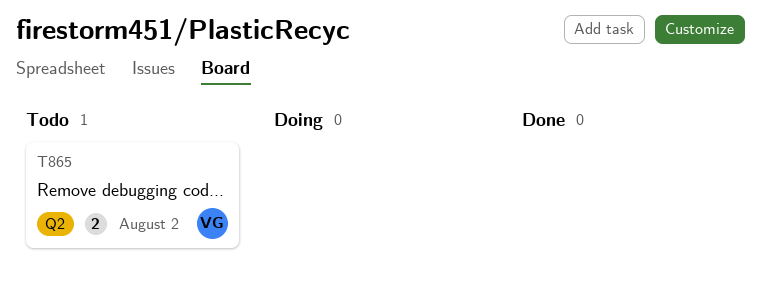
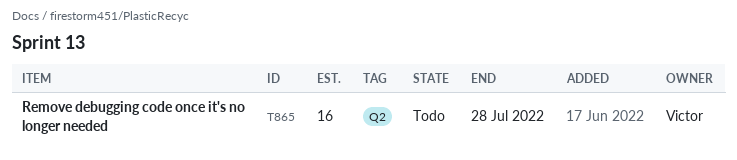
T865, estimate: 2 -> 16
T865, due: Aug 2 -> Jul 28

